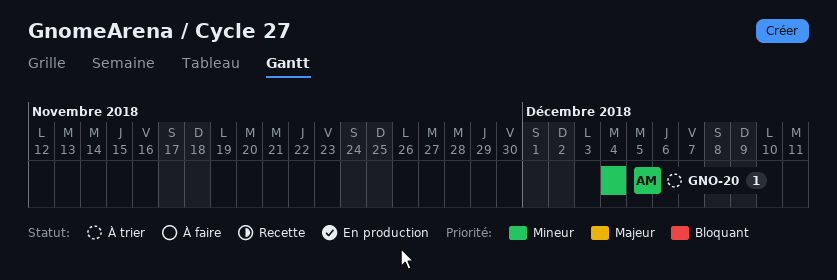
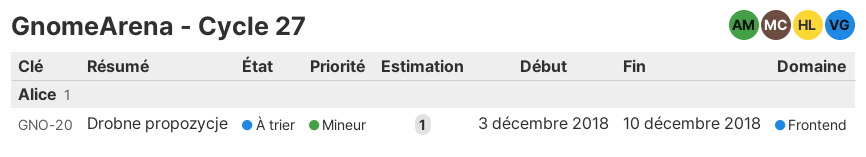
GNO-20, start: Dec 4 -> Dec 3
GNO-20, due: Dec 4 -> Dec 10

